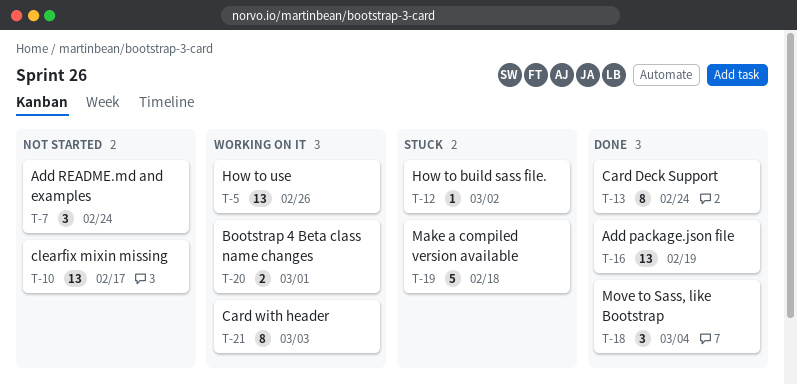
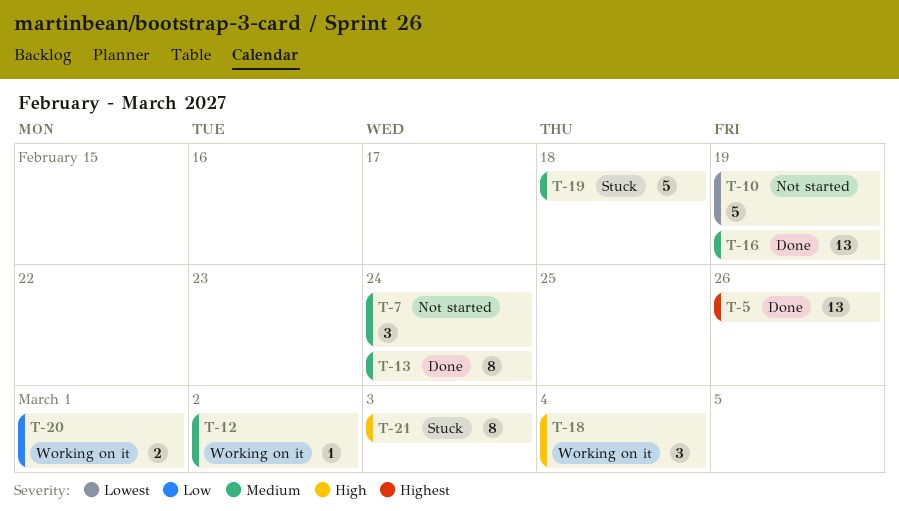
T-5, status: Working on it -> Done
T-10, estimate: 13 -> 5
T-10, due: Feb 17 -> Feb 19
T-12, status: Stuck -> Working on it
T-18, status: Done -> Working on it
T-21, status: Working on it -> Stuck

